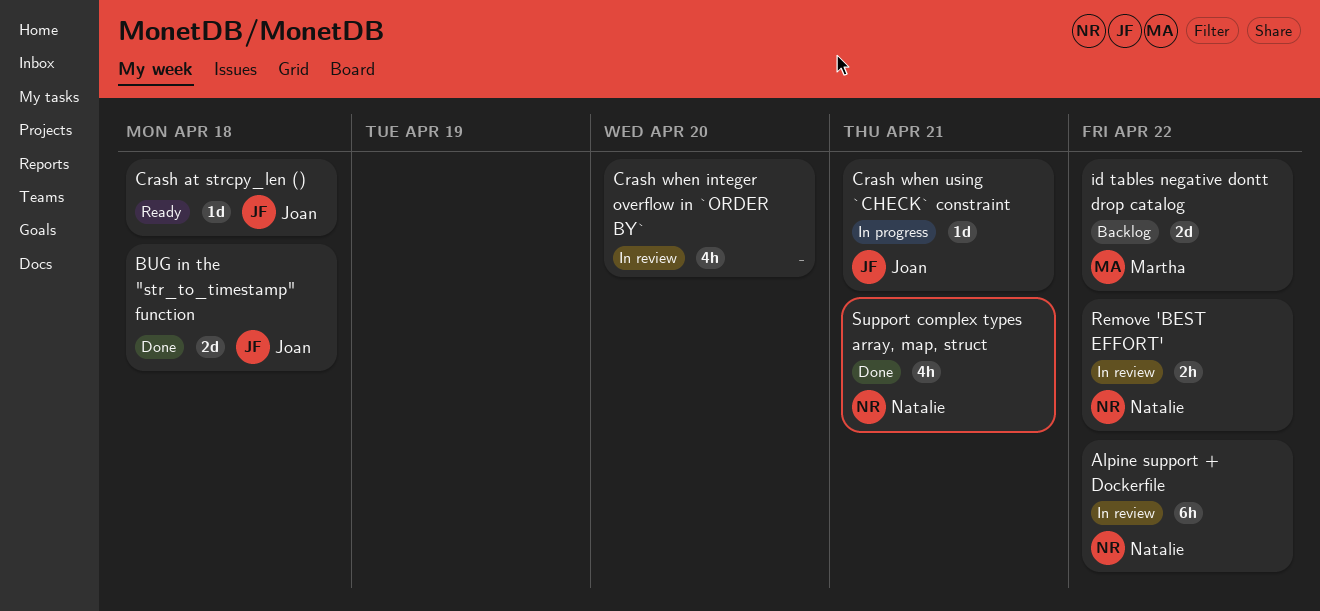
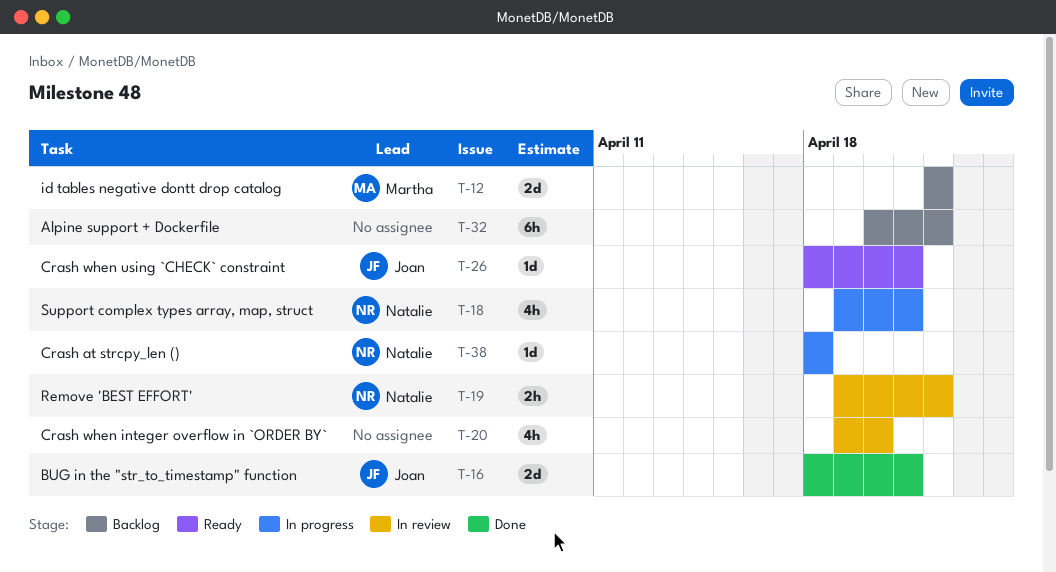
Alpine support + Dockerfile, status: In review -> Backlog
Alpine support + Dockerfile, owner: Natalie -> none
BUG in the "str_to_timestamp" function, due: Apr 18 -> Apr 21
Crash at strcpy_len (), status: Ready -> In progress
Crash at strcpy_len (), owner: Joan -> Natalie
Crash when using `CHECK` constraint, status: In progress -> Ready
Support complex types array, map, struct, status: Done -> In progress

